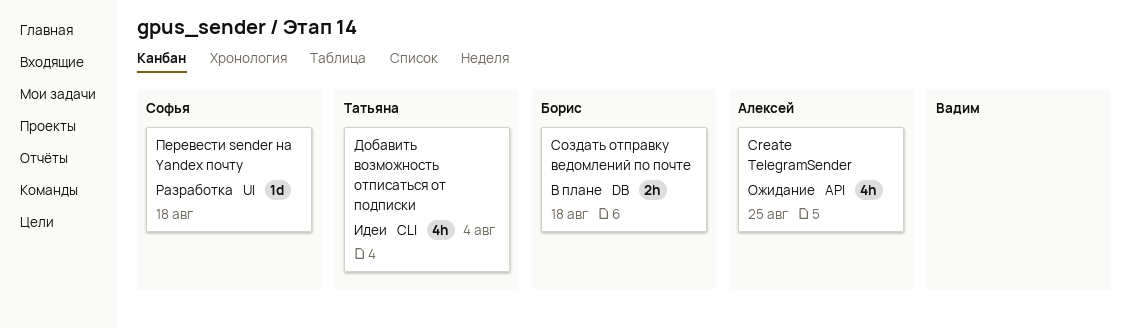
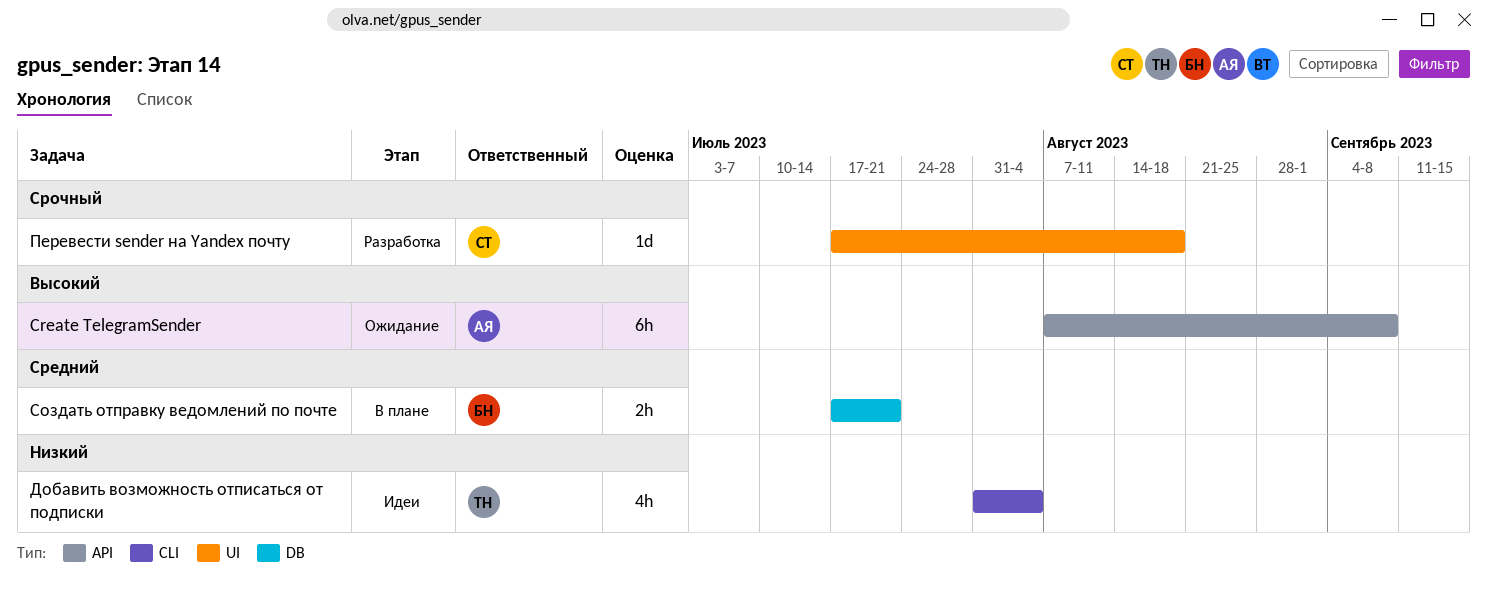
Create TelegramSender, estimate: 4h -> 6h
Create TelegramSender, due: Aug 25 -> Sep 8
Создать отправку ведомлений по почте, due: Aug 18 -> Jul 21

